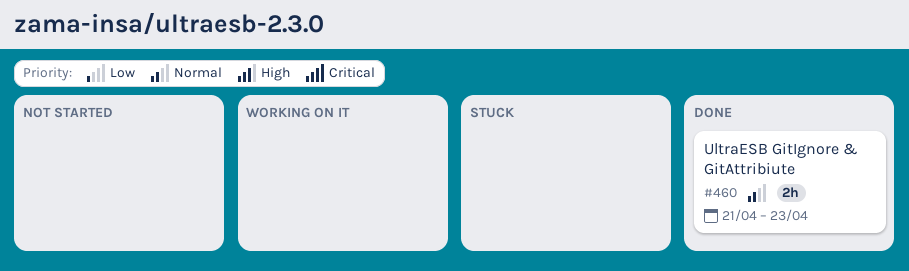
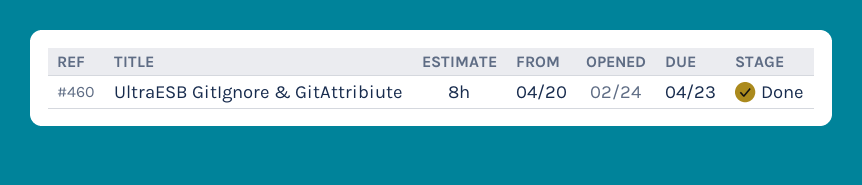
#460, estimate: 2h -> 8h
#460, start: Apr 21 -> Apr 20

